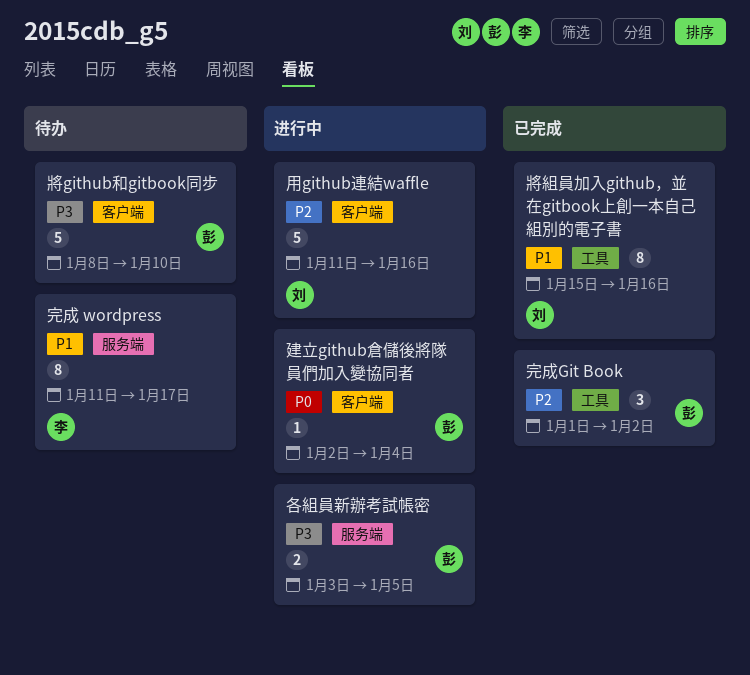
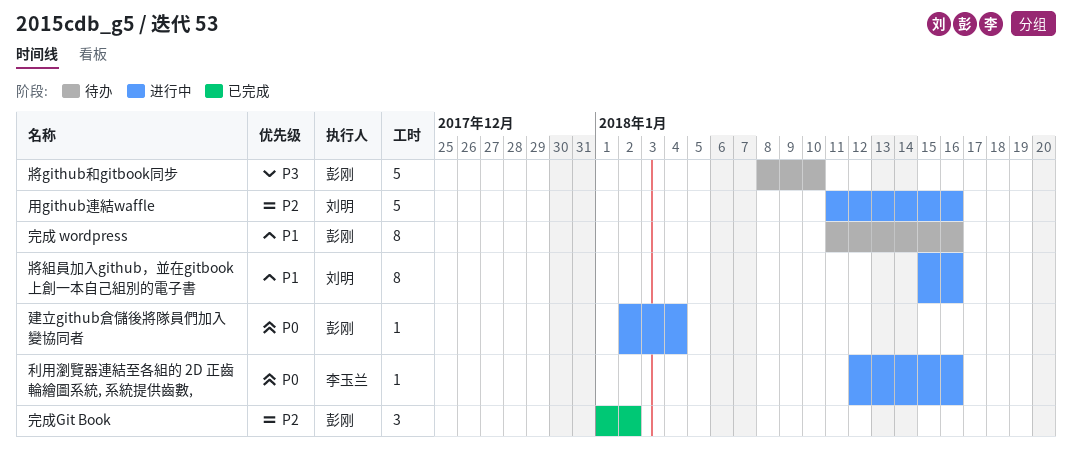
利用瀏覽器連結至各組的 2D 正齒輪繪圖系統, 系統提供齒數,: none -> present
各組員新辦考試帳密: present -> none
完成 wordpress, owner: 李玉兰 -> 彭刚
完成 wordpress, due: Jan 17 -> Jan 16
將組員加入github，並在gitbook上創一本自己組別的電子書, status: 已完成 -> 进行中

